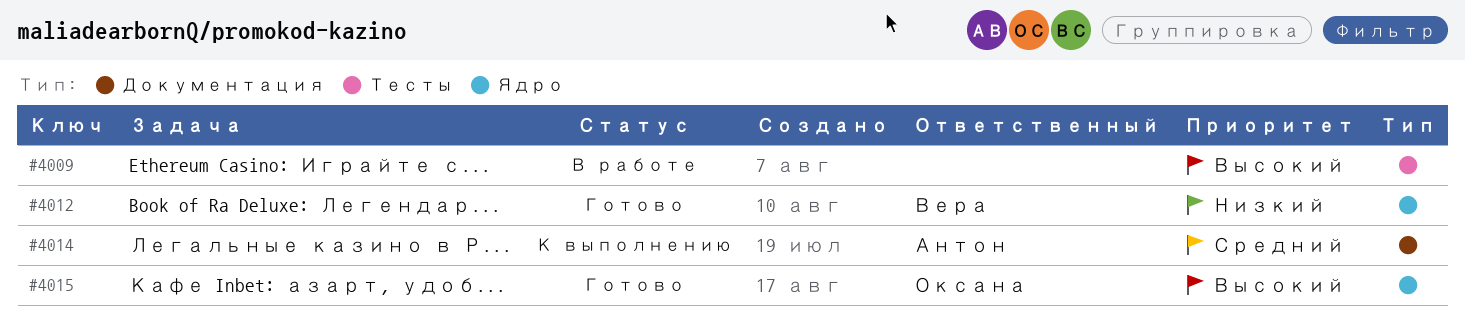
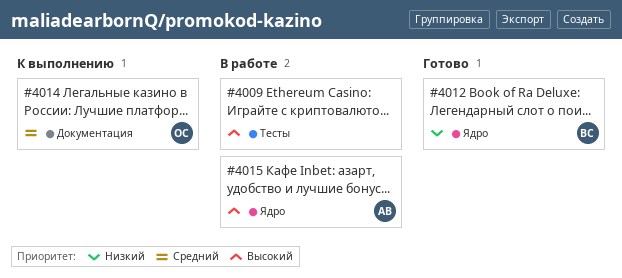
#4014, owner: Антон -> Оксана
#4015, status: Готово -> В работе
#4015, owner: Оксана -> Антон

